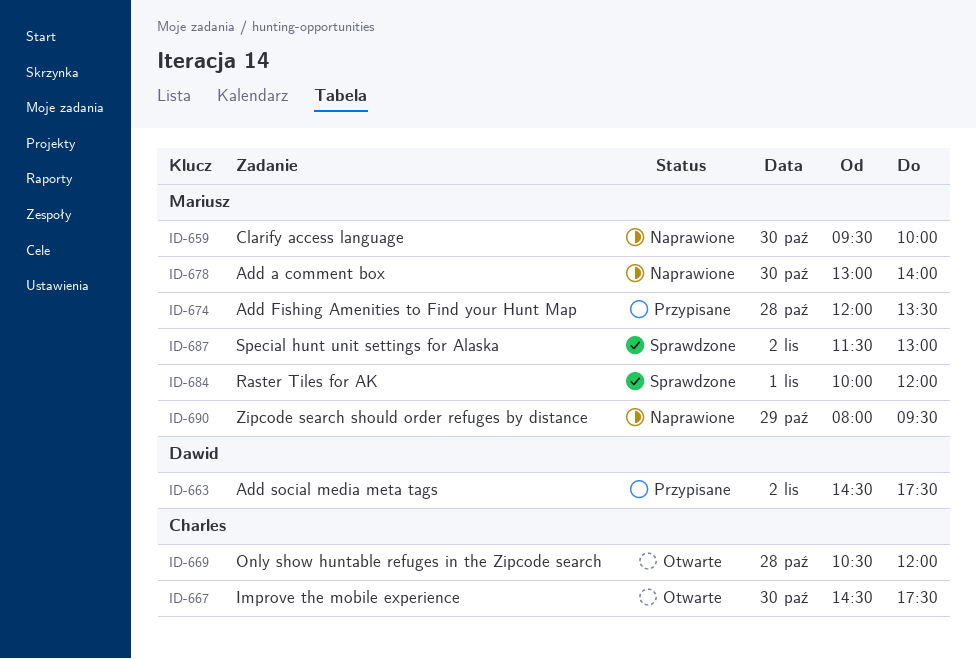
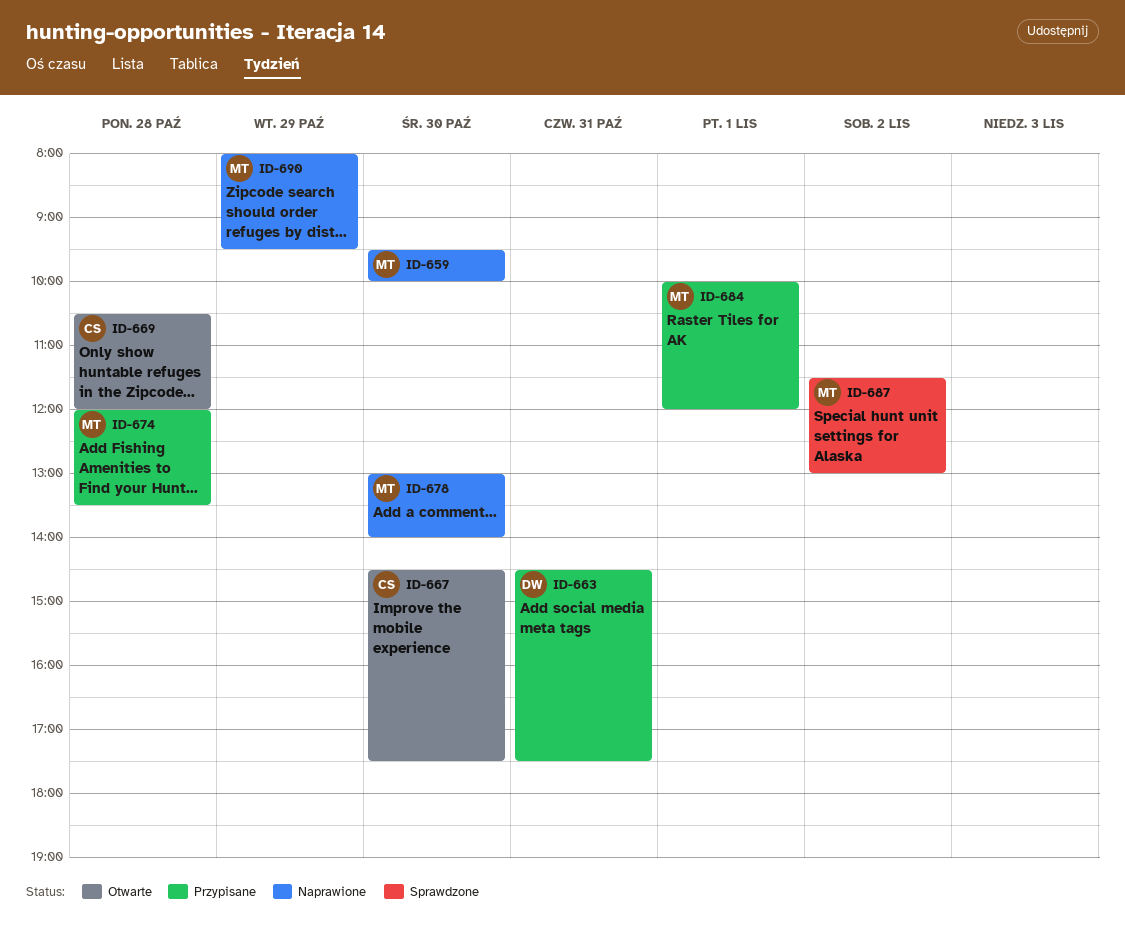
ID-663, day: Nov 2 -> Oct 31
ID-684, status: Sprawdzone -> Przypisane

